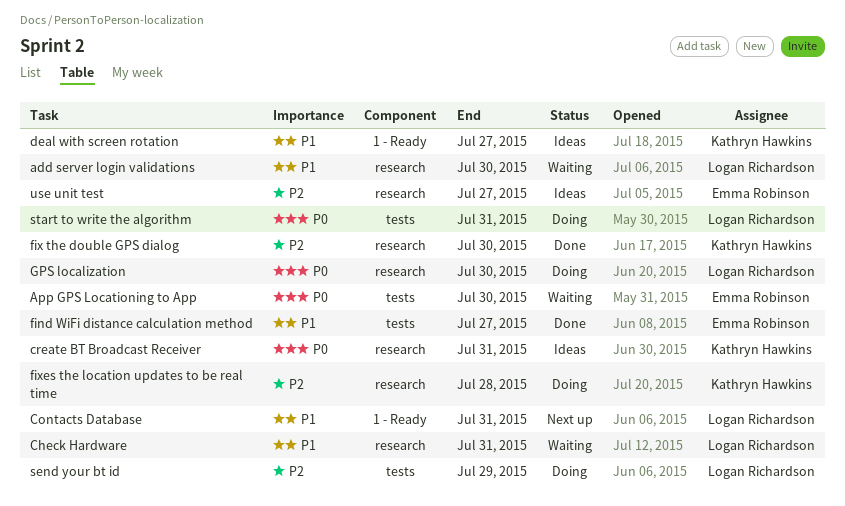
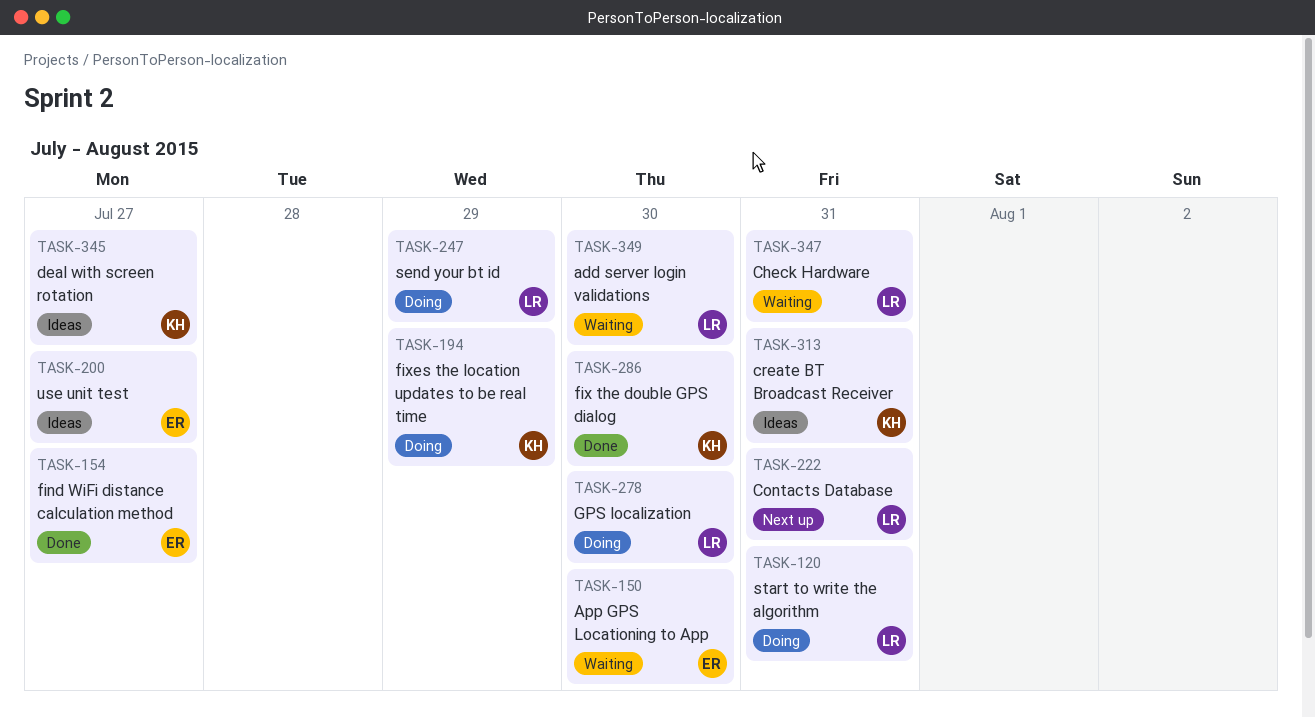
fixes the location updates to be real time, due: Jul 28 -> Jul 29

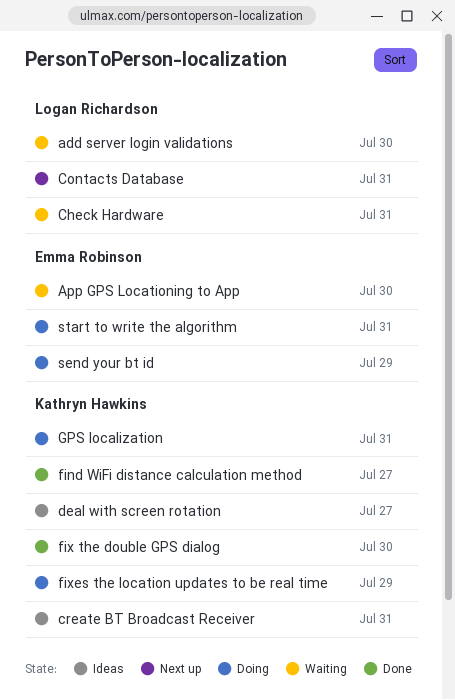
find WiFi distance calculation method, owner: Emma Robinson -> Kathryn Hawkins
GPS localization, owner: Logan Richardson -> Kathryn Hawkins
GPS localization, due: Jul 30 -> Jul 31
send your bt id, owner: Logan Richardson -> Emma Robinson
start to write the algorithm, owner: Logan Richardson -> Emma Robinson
use unit test: present -> none

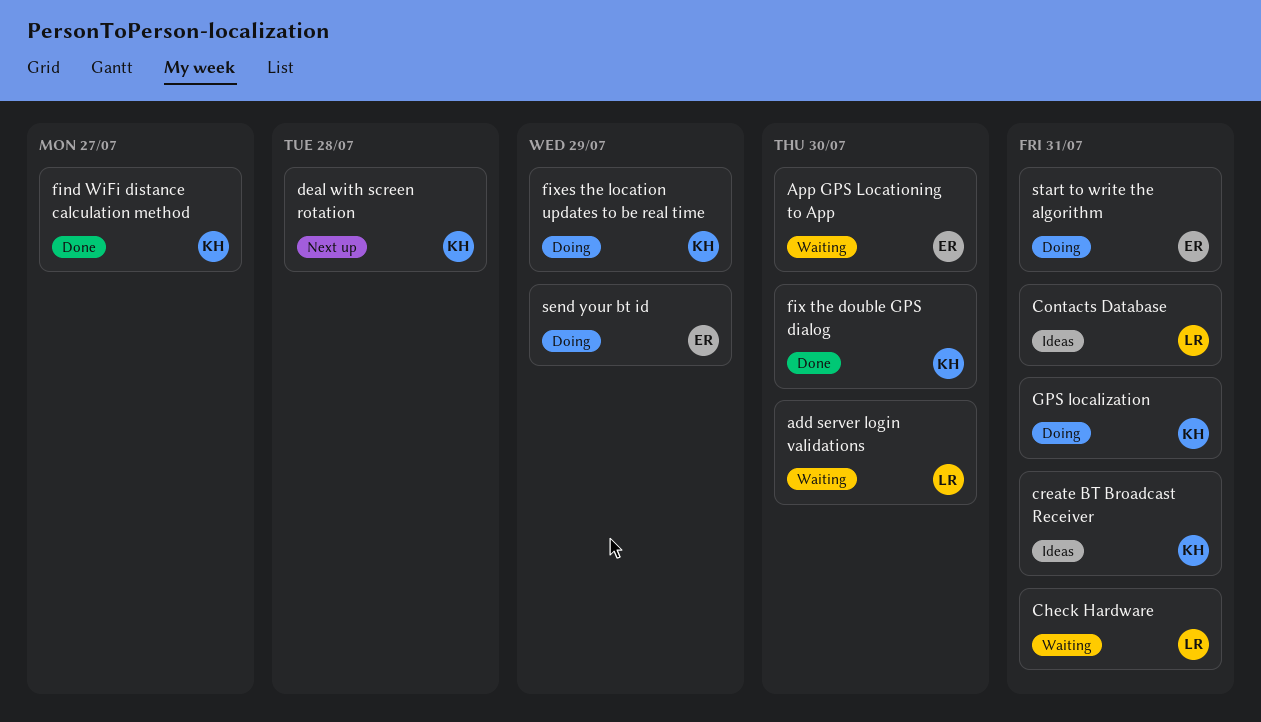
Contacts Database, status: Next up -> Ideas
deal with screen rotation, status: Ideas -> Next up
deal with screen rotation, due: Jul 27 -> Jul 28

